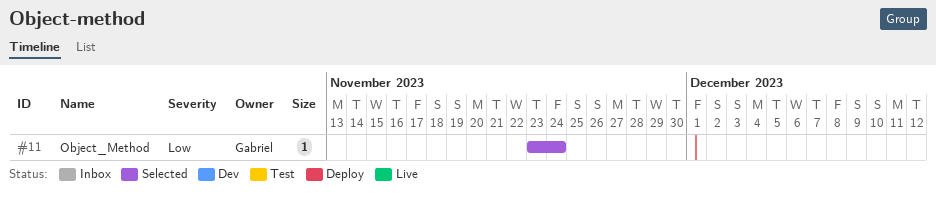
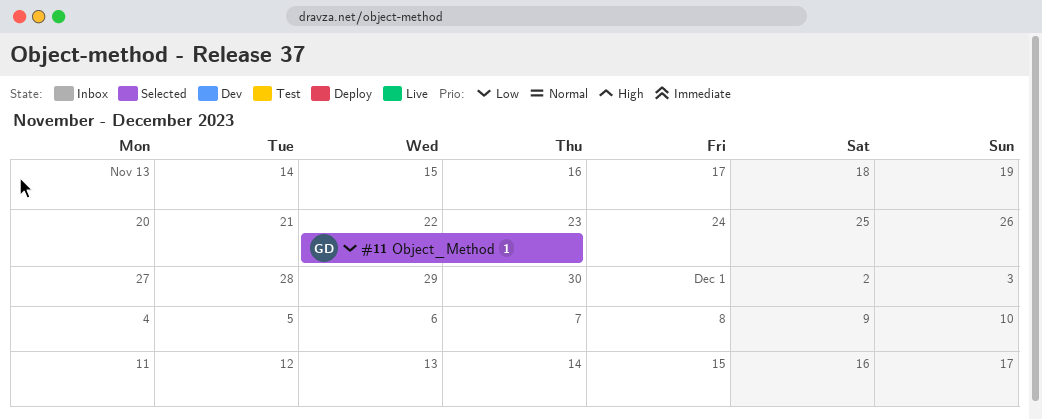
#11, start: Nov 23 -> Nov 22
#11, due: Nov 24 -> Nov 23

